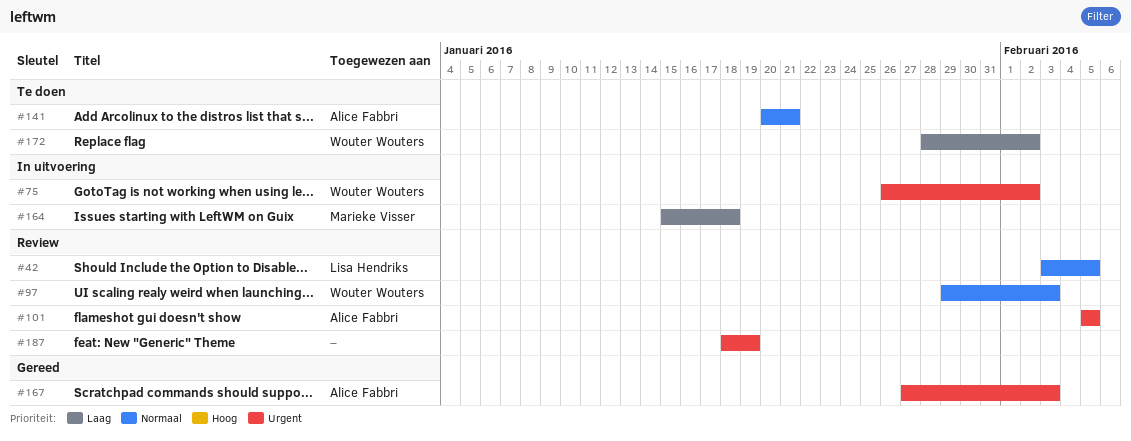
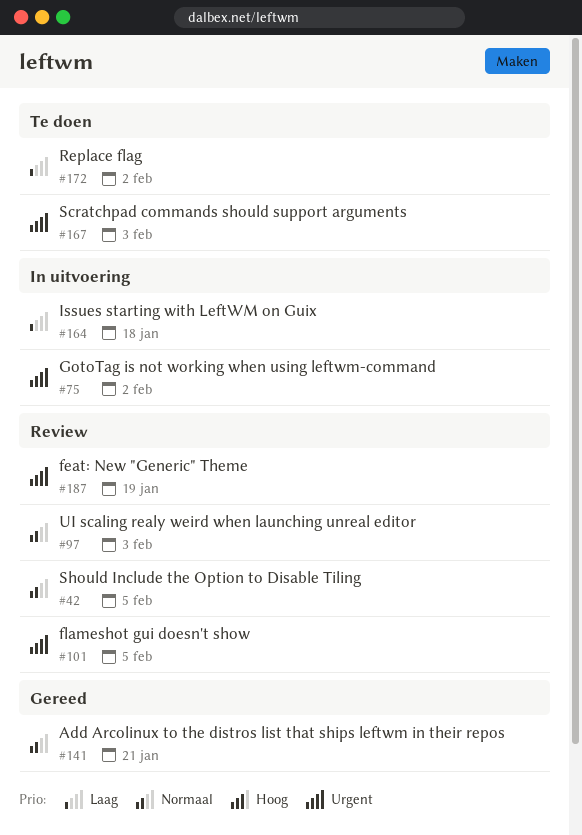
#141, status: Te doen -> Gereed
#167, status: Gereed -> Te doen

